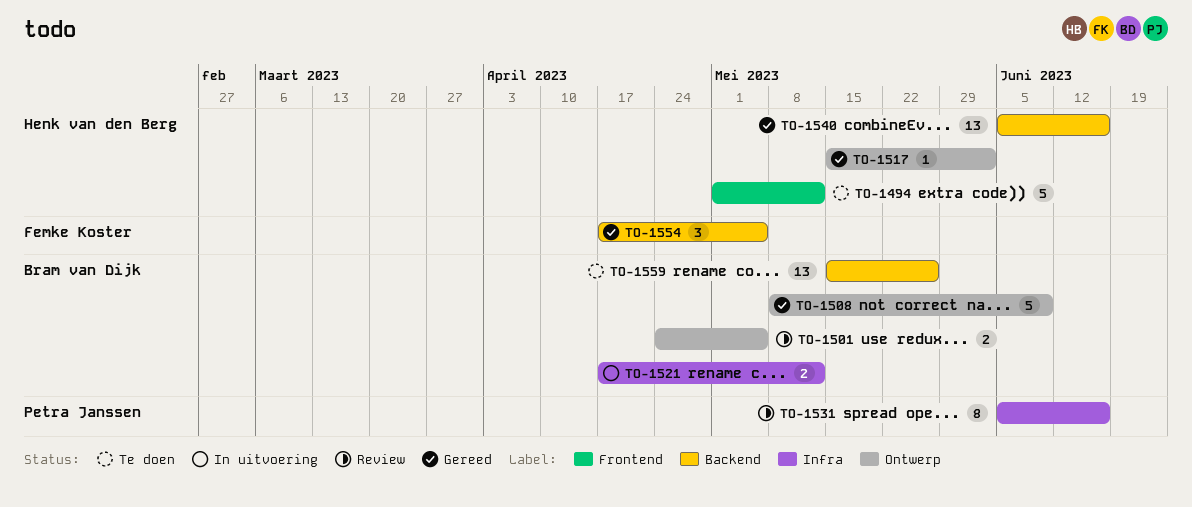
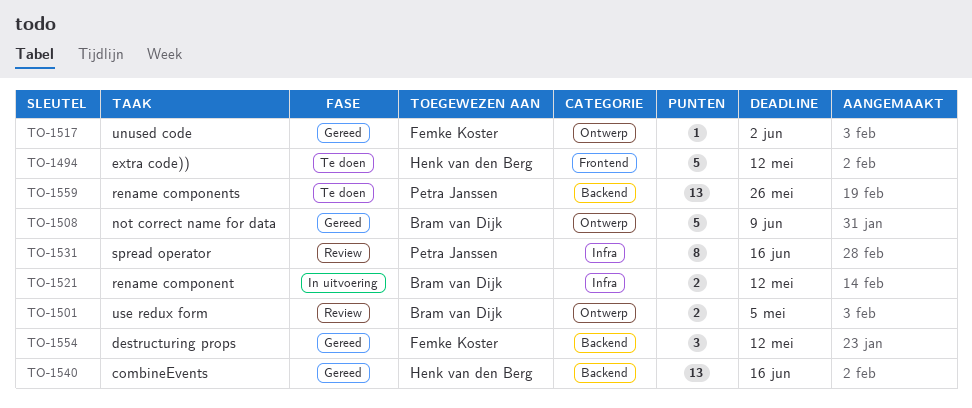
TO-1517, owner: Henk van den Berg -> Femke Koster
TO-1554, due: May 5 -> May 12
TO-1559, owner: Bram van Dijk -> Petra Janssen

